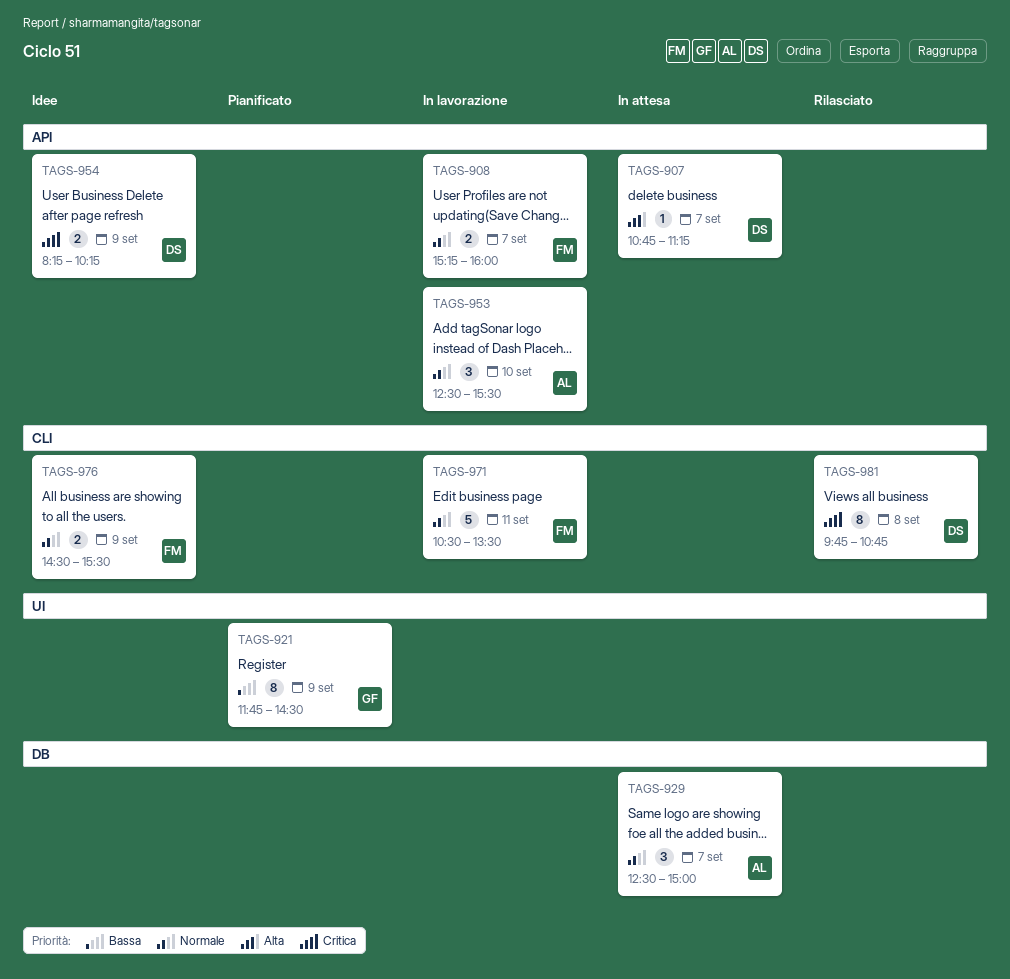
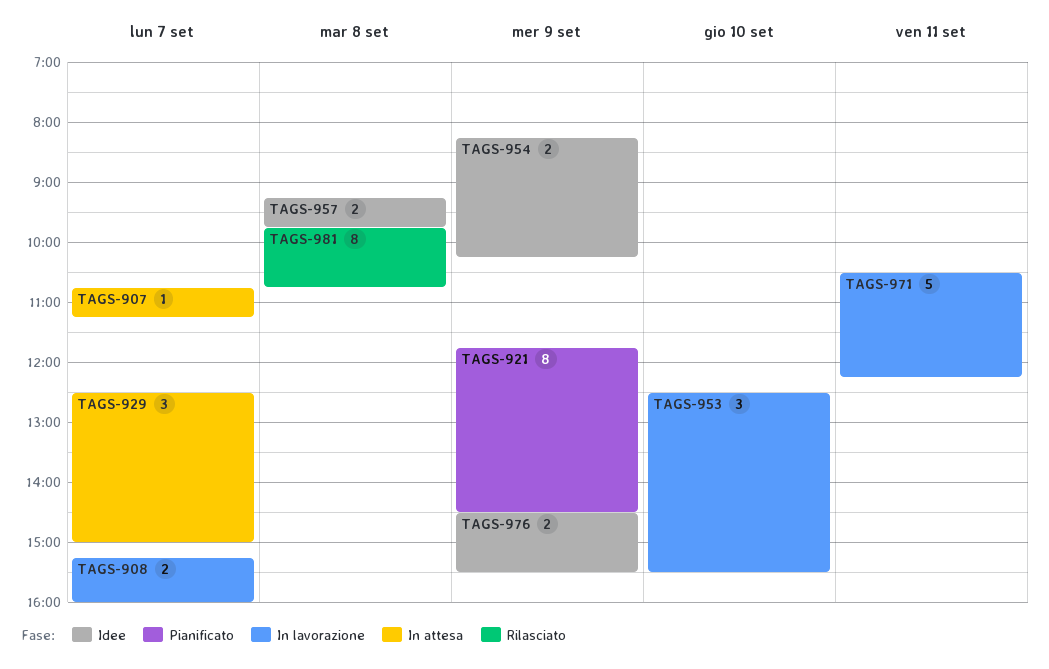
TAGS-957: none -> present
TAGS-971, ends: 13:30 -> 12:15

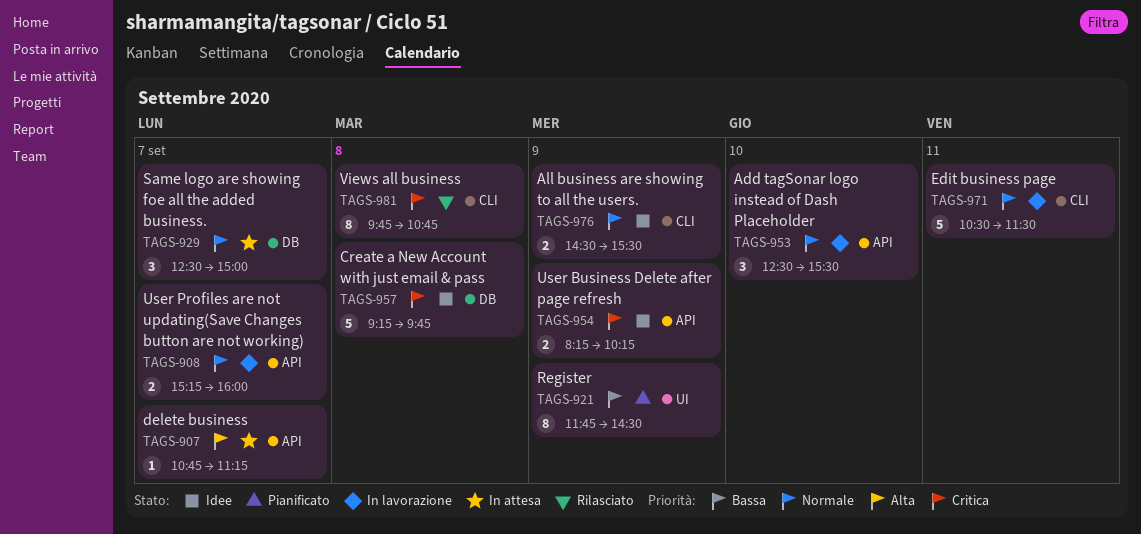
TAGS-957, estimate: 2 -> 5
TAGS-971, ends: 12:15 -> 11:30

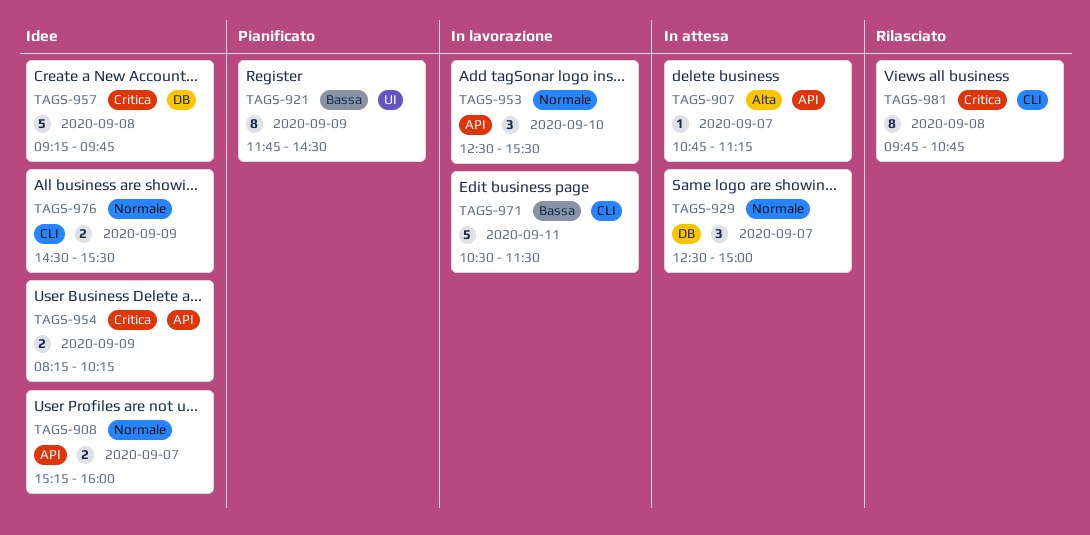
TAGS-908, status: In lavorazione -> Idee
TAGS-971, priority: Normale -> Bassa

